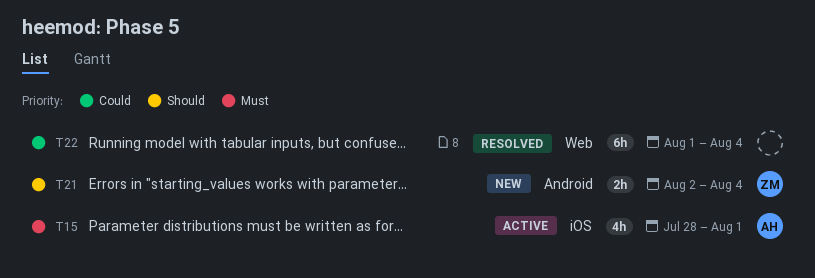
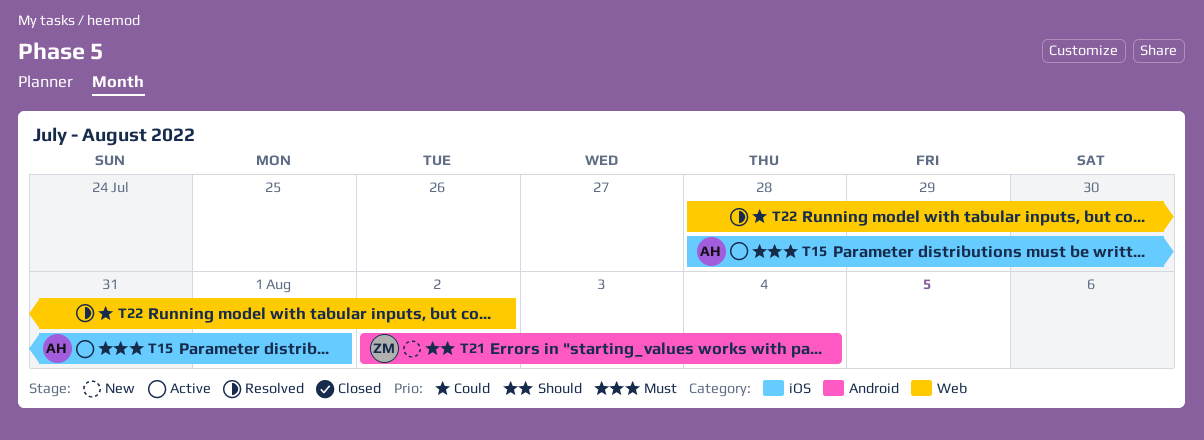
T22, start: Aug 1 -> Jul 28
T22, due: Aug 4 -> Aug 2

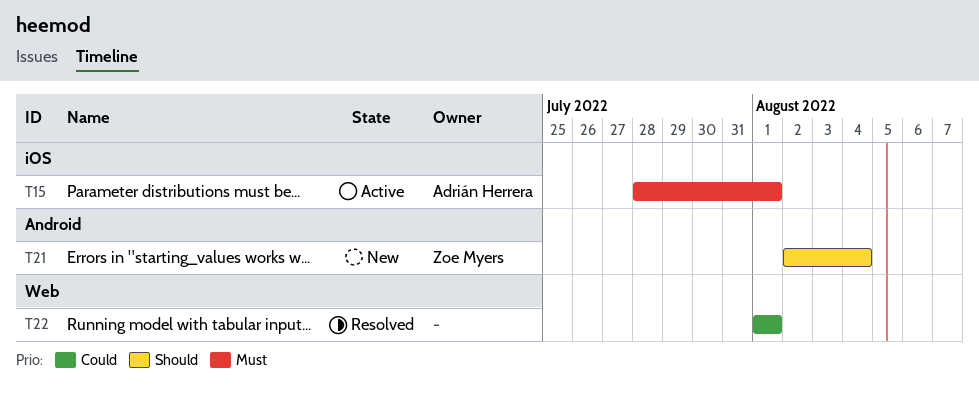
T22, start: Jul 28 -> Aug 1
T22, due: Aug 2 -> Aug 1

